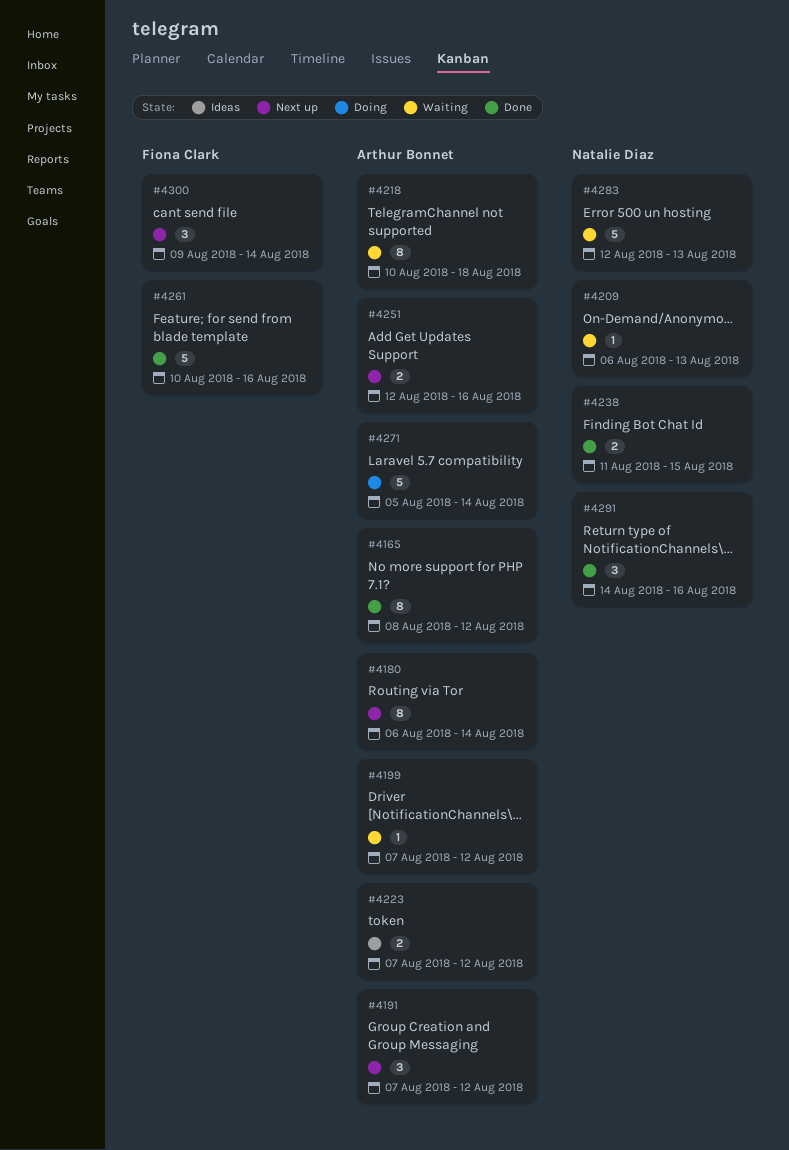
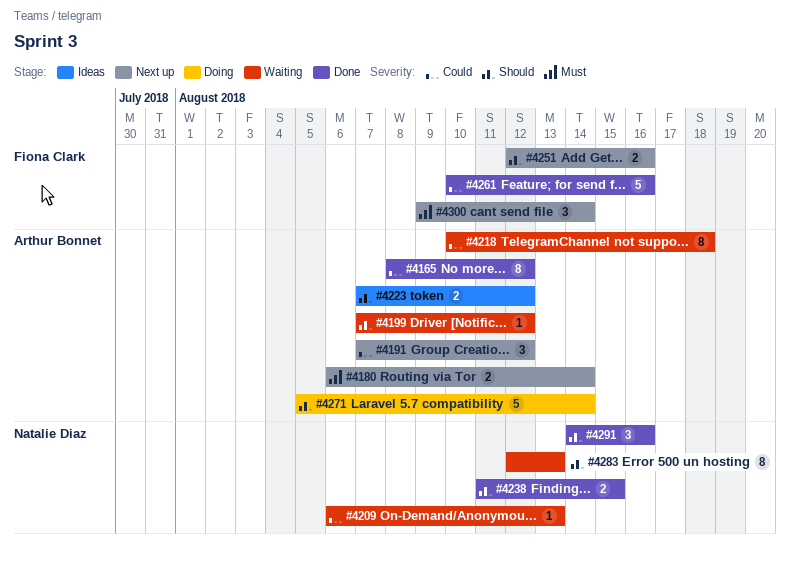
#4180, estimate: 8 -> 2
#4251, owner: Arthur Bonnet -> Fiona Clark
#4283, estimate: 5 -> 8

